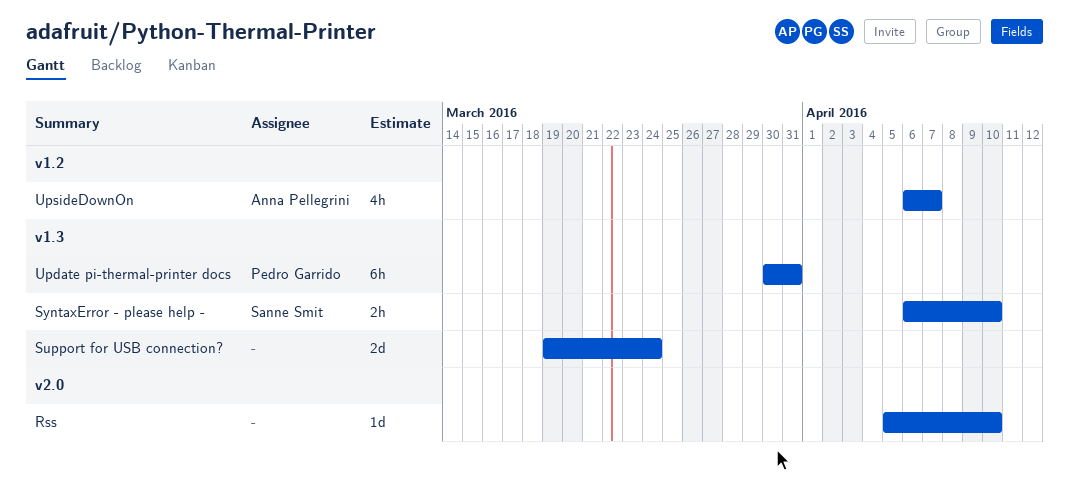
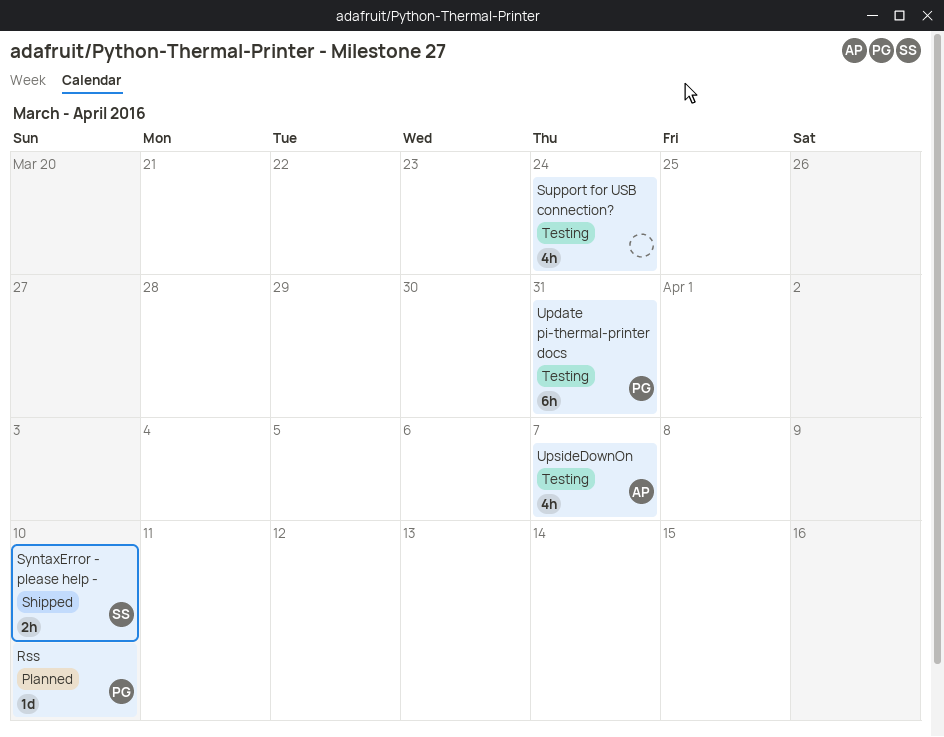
Rss, owner: none -> Pedro Garrido
Support for USB connection?, estimate: 2d -> 4h

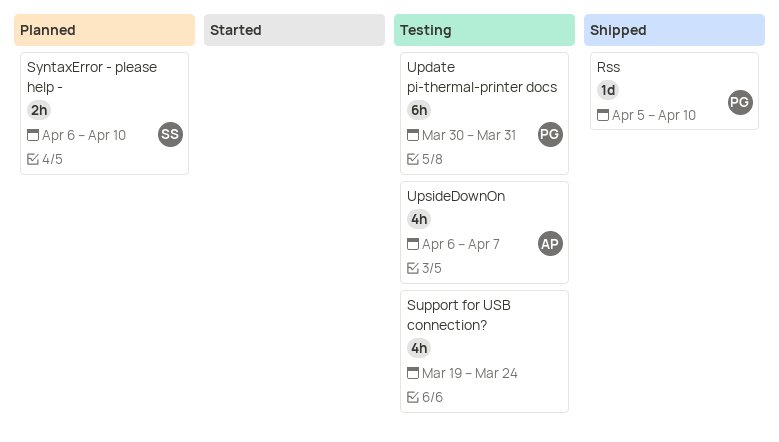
Rss, status: Planned -> Shipped
SyntaxError - please help -, status: Shipped -> Planned

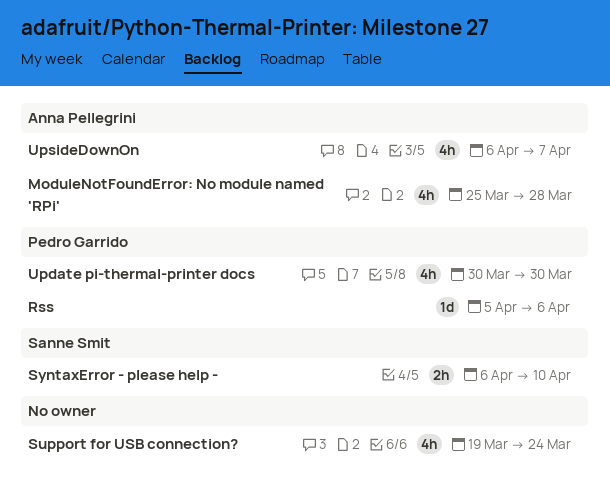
ModuleNotFoundError: No module named 'RPi': none -> present
Rss, due: Apr 10 -> Apr 6
Update pi-thermal-printer docs, estimate: 6h -> 4h
Update pi-thermal-printer docs, due: Mar 31 -> Mar 30

